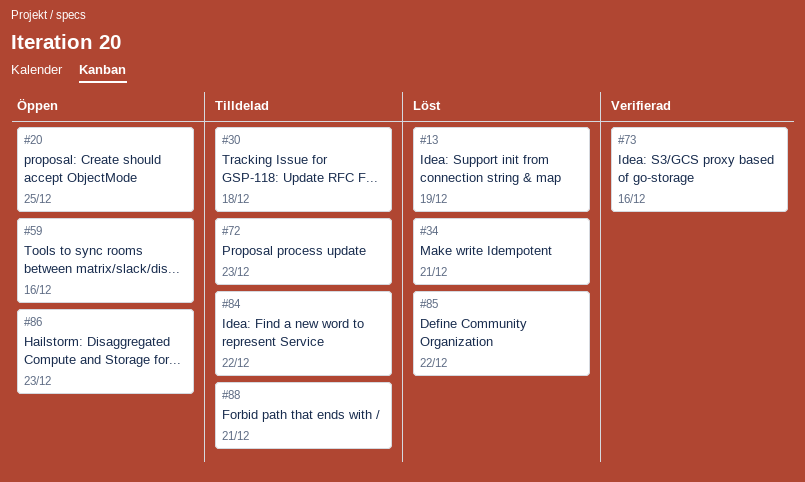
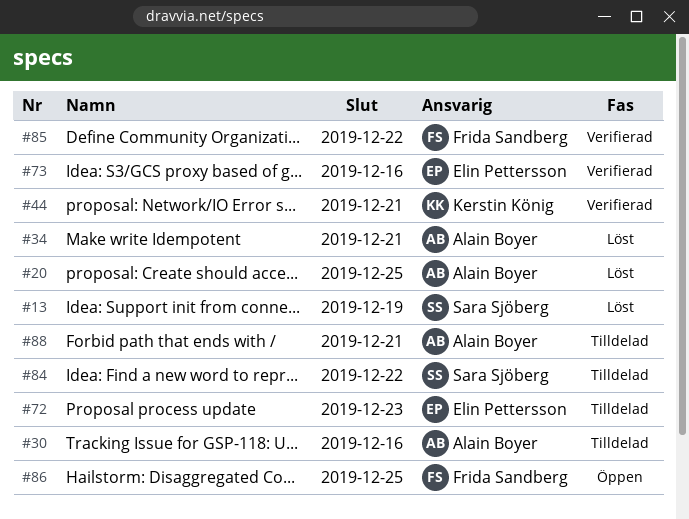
#20, status: Öppen -> Löst
#30, due: Dec 18 -> Dec 16
#44: none -> present
#59: present -> none
#85, status: Löst -> Verifierad
#86, due: Dec 23 -> Dec 25

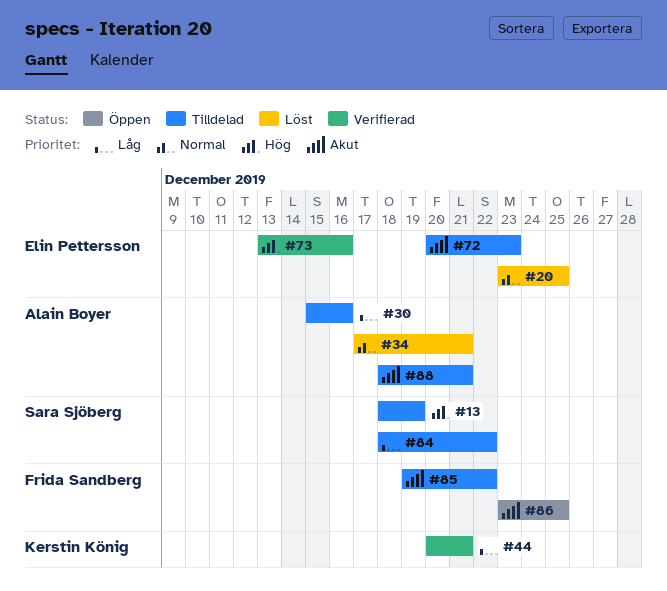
#13, status: Löst -> Tilldelad
#20, owner: Alain Boyer -> Elin Pettersson
#85, status: Verifierad -> Tilldelad

